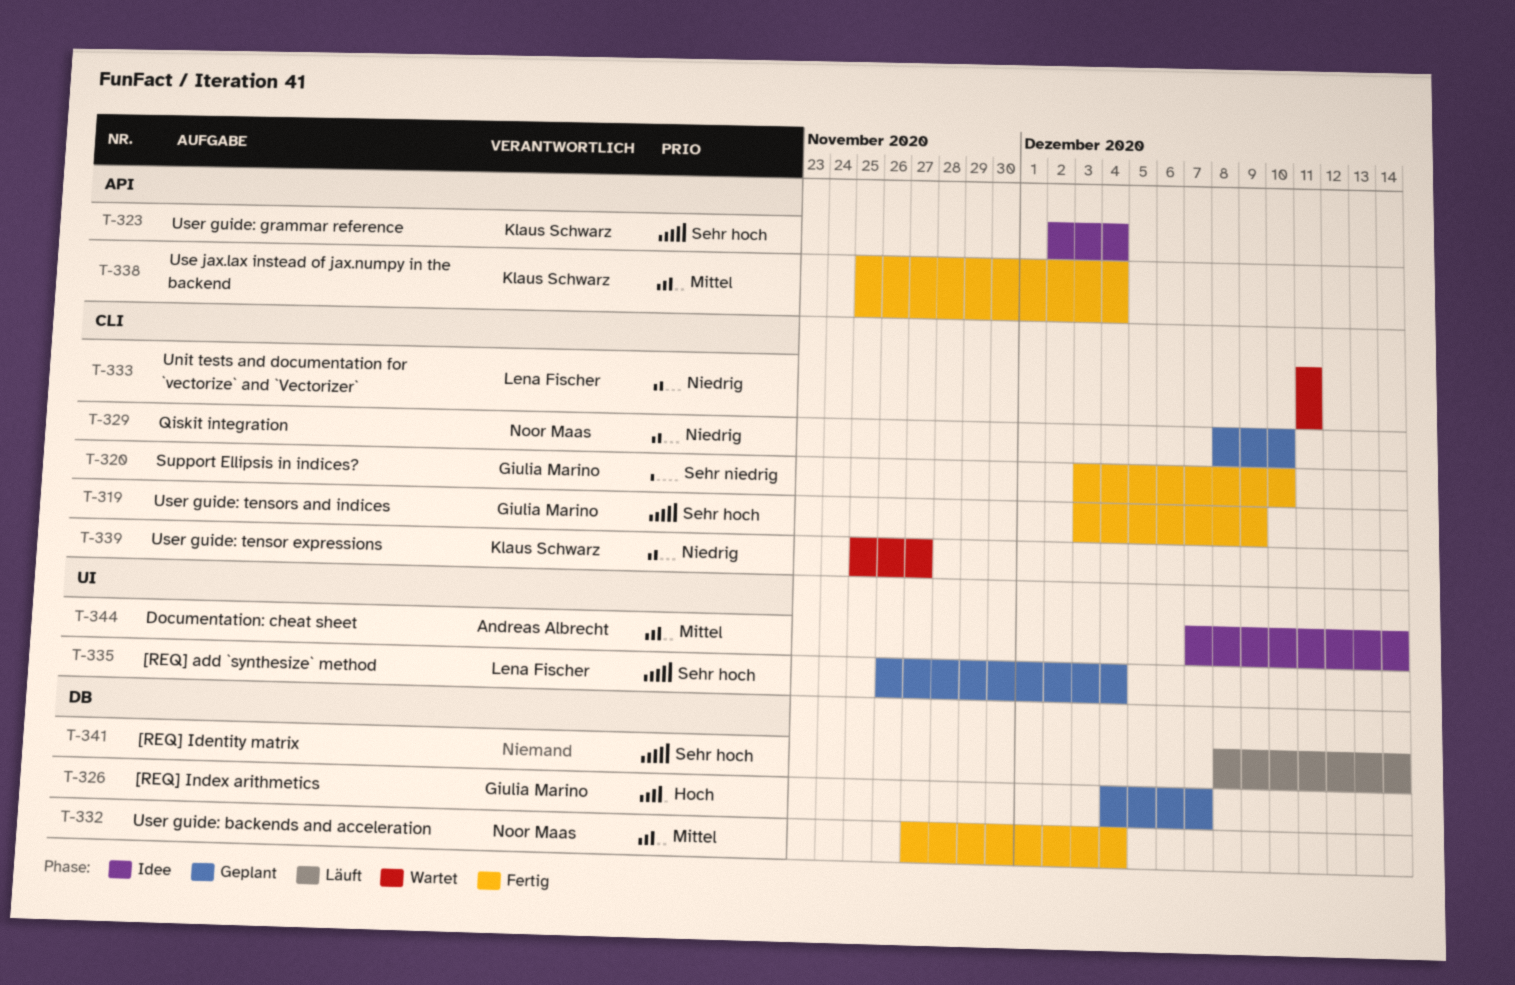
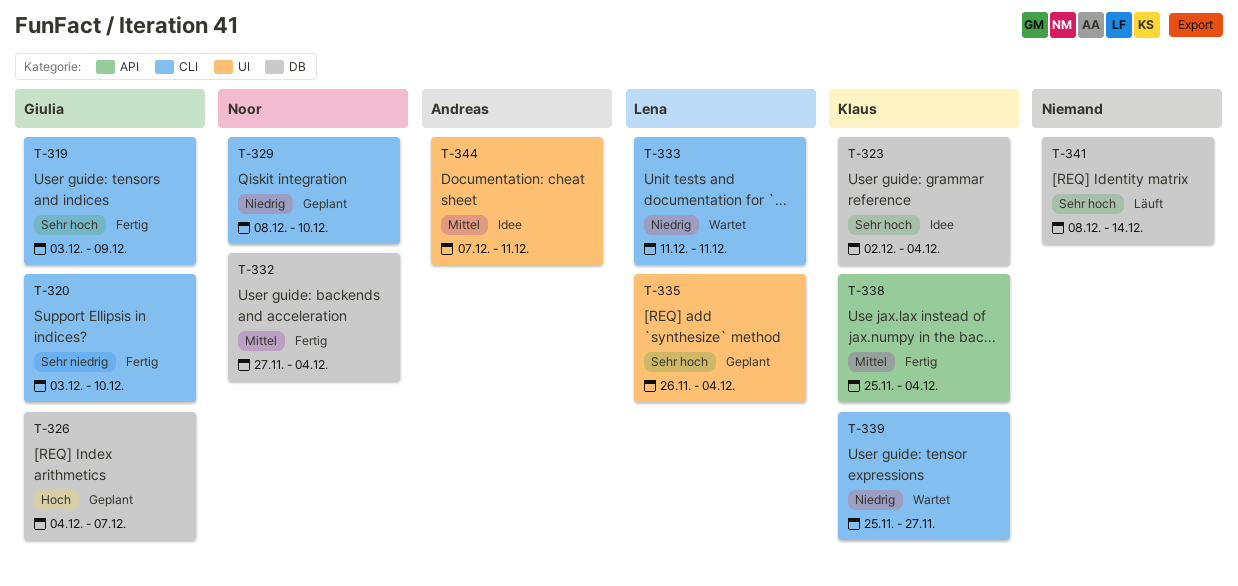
T-323, label: API -> DB
T-344, due: Dec 14 -> Dec 11

